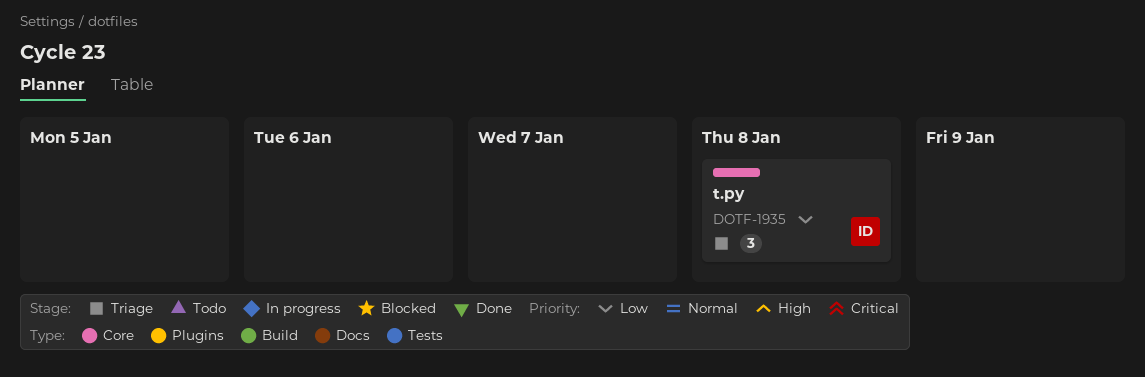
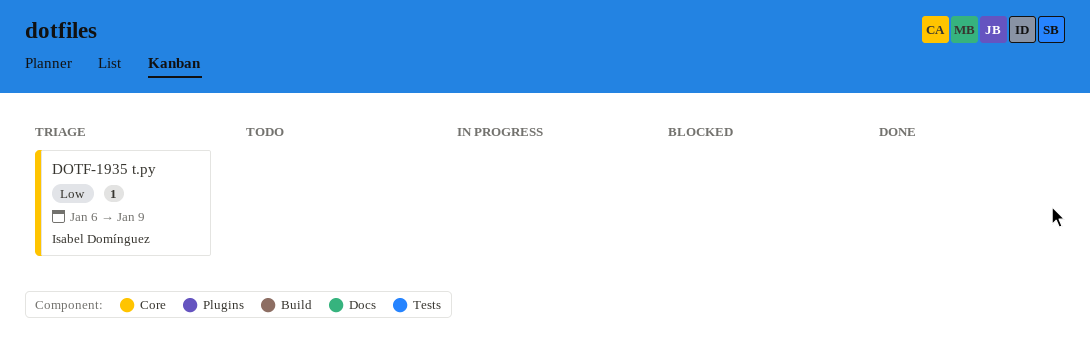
DOTF-1935, estimate: 3 -> 1
DOTF-1935, due: Jan 8 -> Jan 9

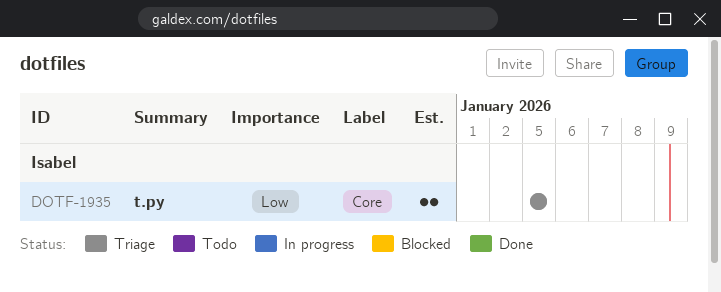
DOTF-1935, estimate: 1 -> 2
DOTF-1935, start: Jan 6 -> Jan 5
DOTF-1935, due: Jan 9 -> Jan 5

